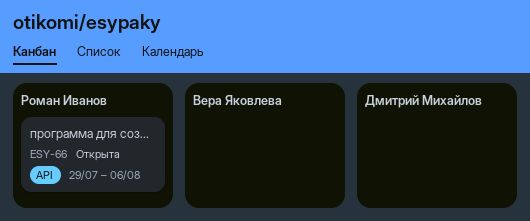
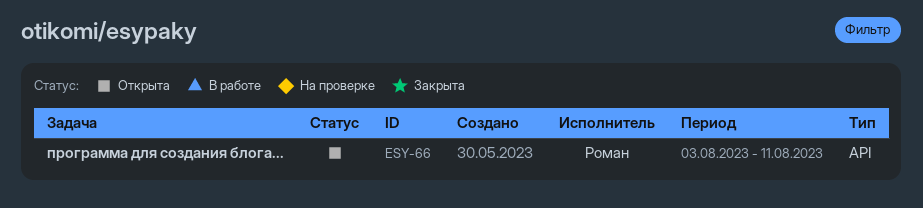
ESY-66, start: Jul 29 -> Aug 3
ESY-66, due: Aug 6 -> Aug 11

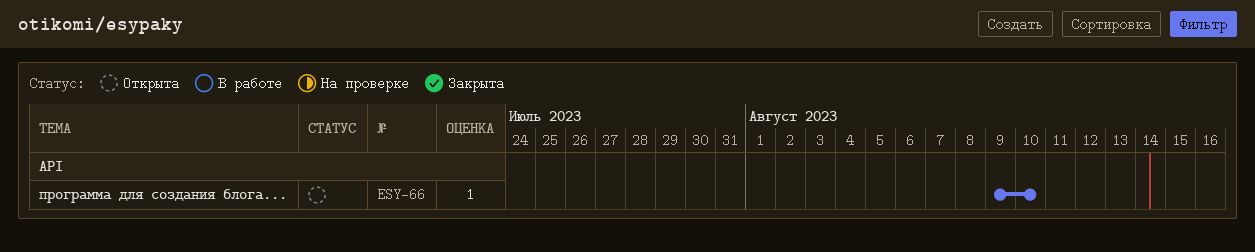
ESY-66, start: Aug 3 -> Aug 9
ESY-66, due: Aug 11 -> Aug 10

